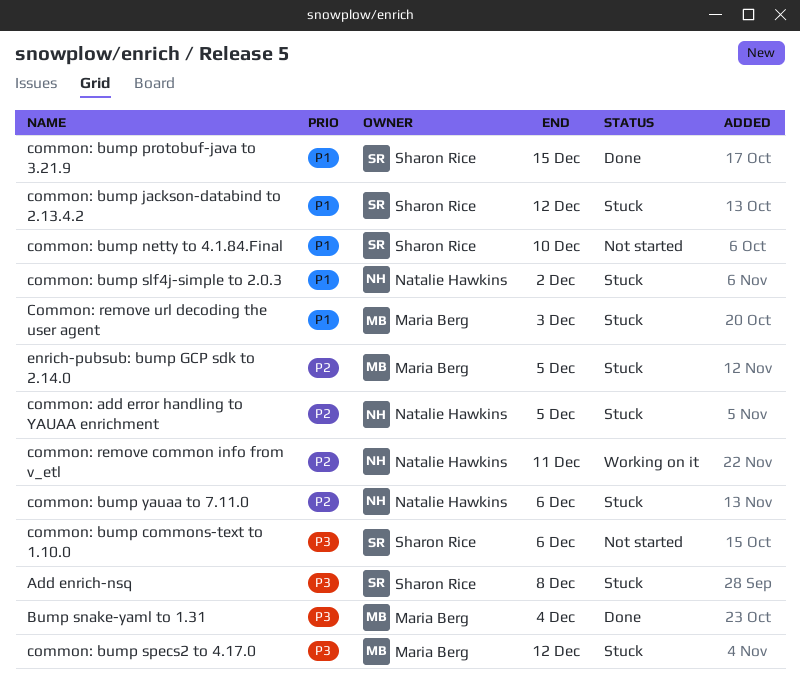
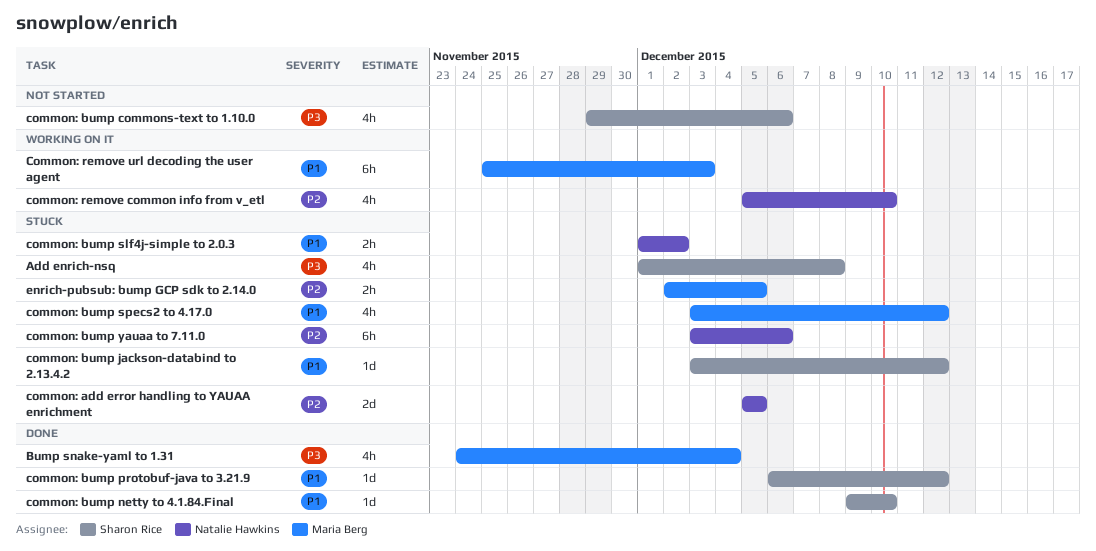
common: bump netty to 4.1.84.Final, status: Not started -> Done
common: bump protobuf-java to 3.21.9, due: Dec 15 -> Dec 12
common: bump specs2 to 4.17.0, priority: P3 -> P1
common: remove common info from v_etl, due: Dec 11 -> Dec 10
Common: remove url decoding the user agent, status: Stuck -> Working on it

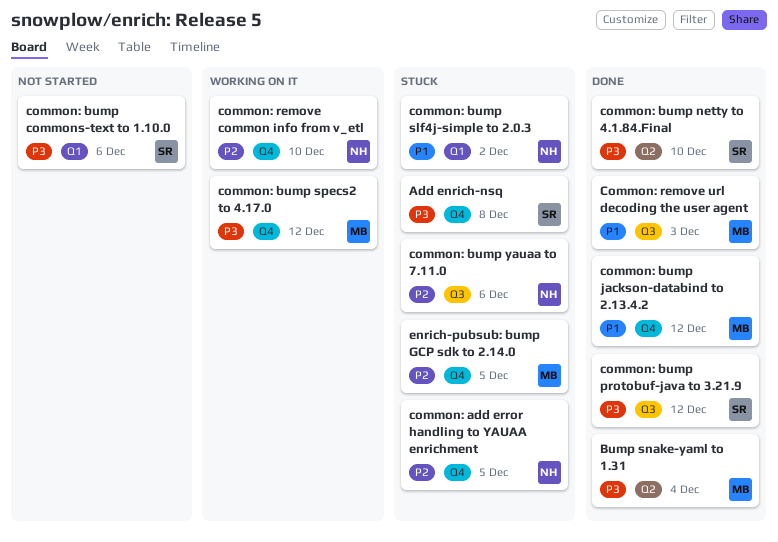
common: bump jackson-databind to 2.13.4.2, status: Stuck -> Done
common: bump jackson-databind to 2.13.4.2, owner: Sharon Rice -> Maria Berg
common: bump netty to 4.1.84.Final, priority: P1 -> P3
common: bump protobuf-java to 3.21.9, priority: P1 -> P3
common: bump specs2 to 4.17.0, status: Stuck -> Working on it
common: bump specs2 to 4.17.0, priority: P1 -> P3
Common: remove url decoding the user agent, status: Working on it -> Done

